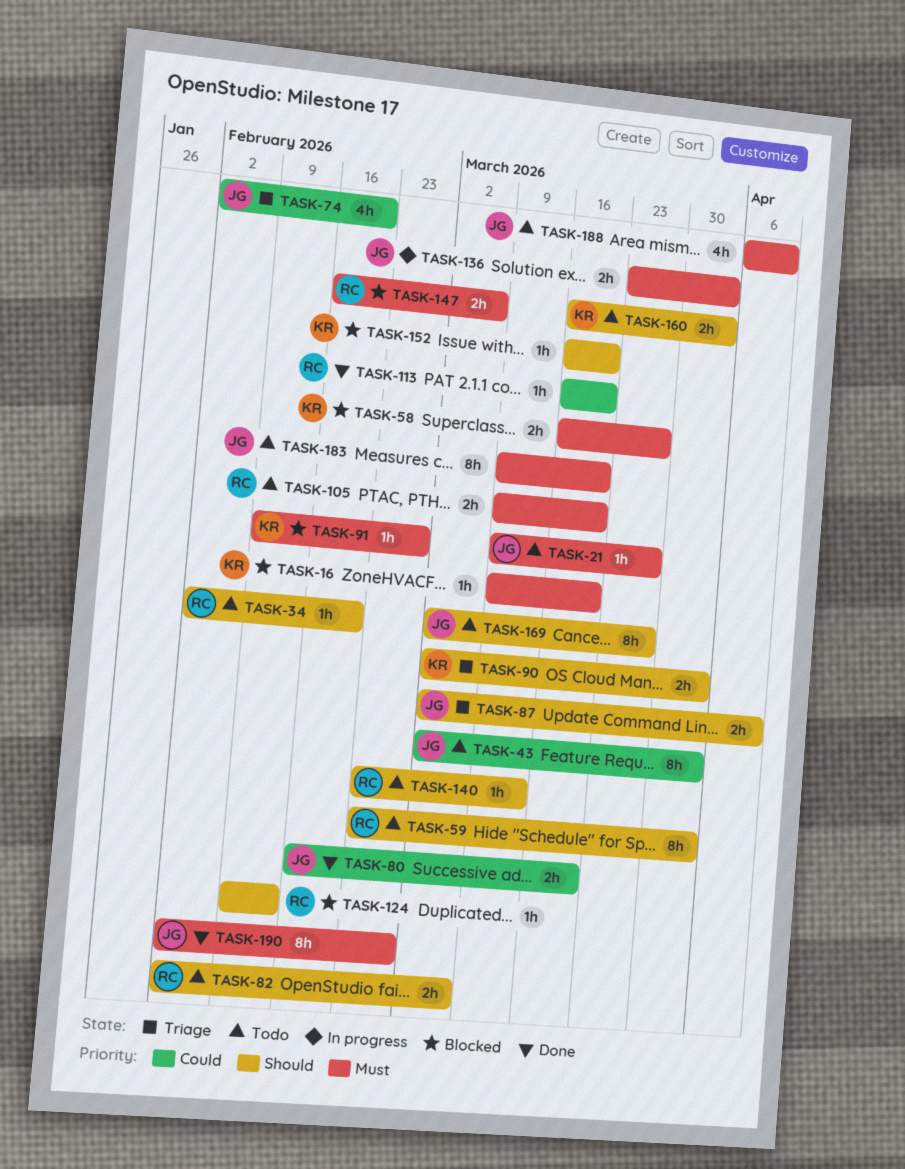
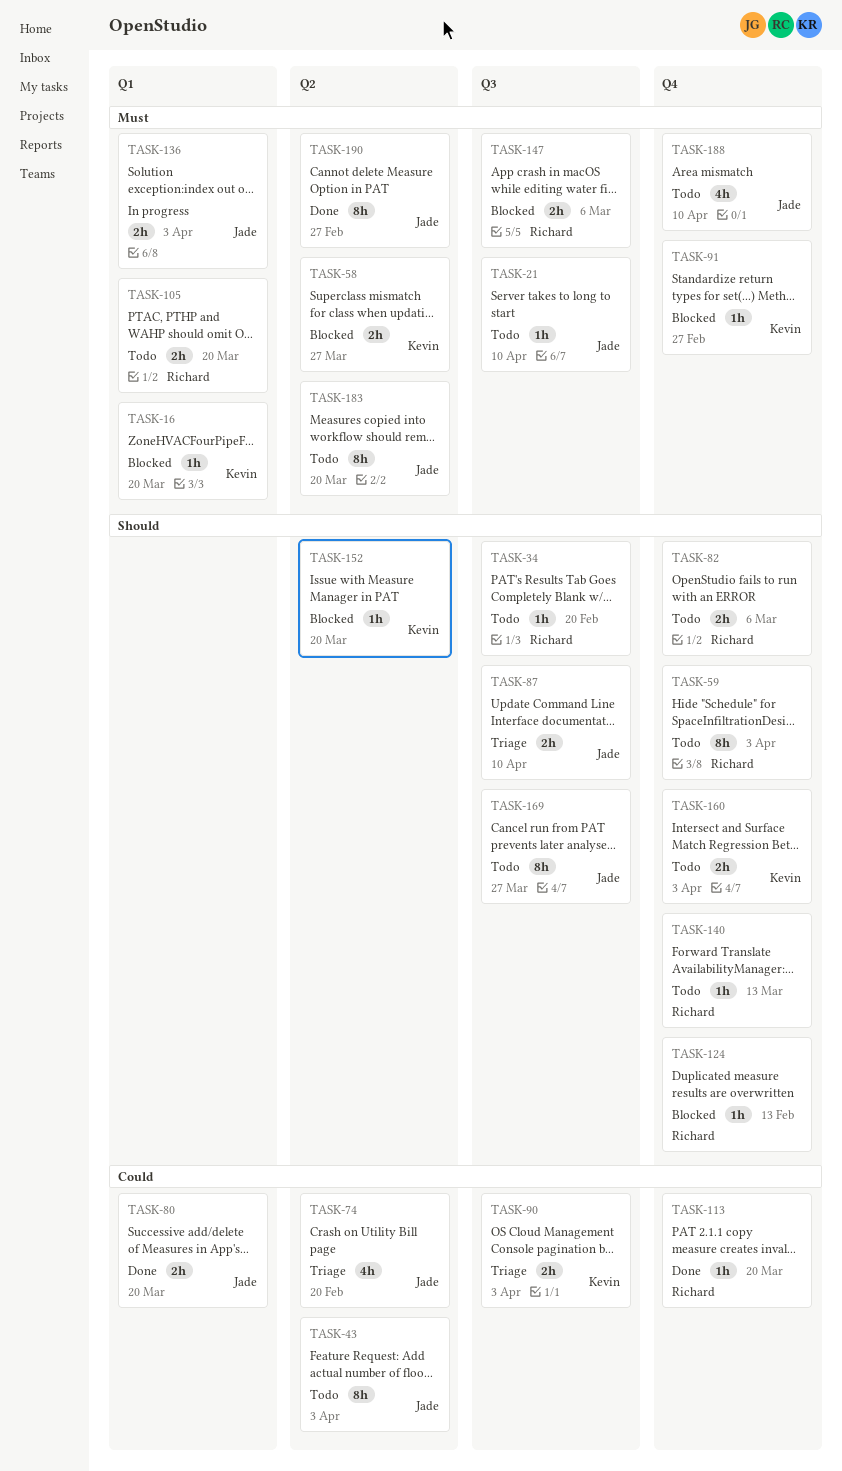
TASK-21, due: Mar 27 -> Apr 10
TASK-90, priority: Should -> Could

